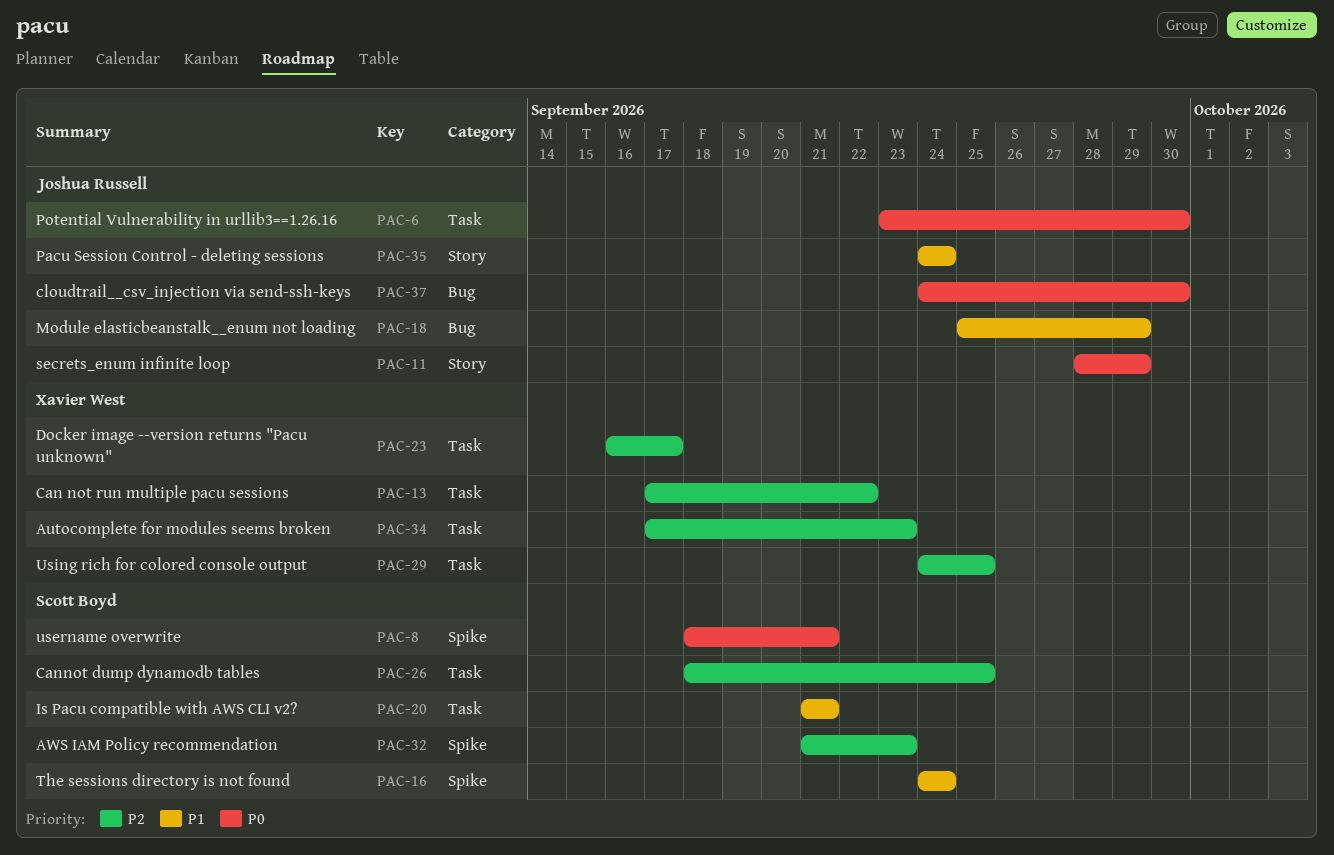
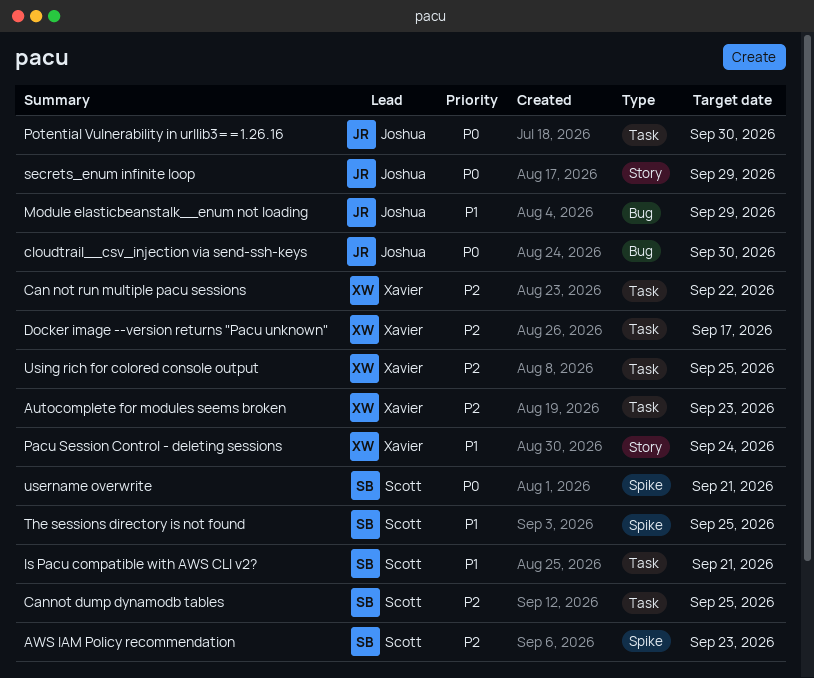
Pacu Session Control - deleting sessions, owner: Joshua Russell -> Xavier West
The sessions directory is not found, due: Sep 24 -> Sep 25

